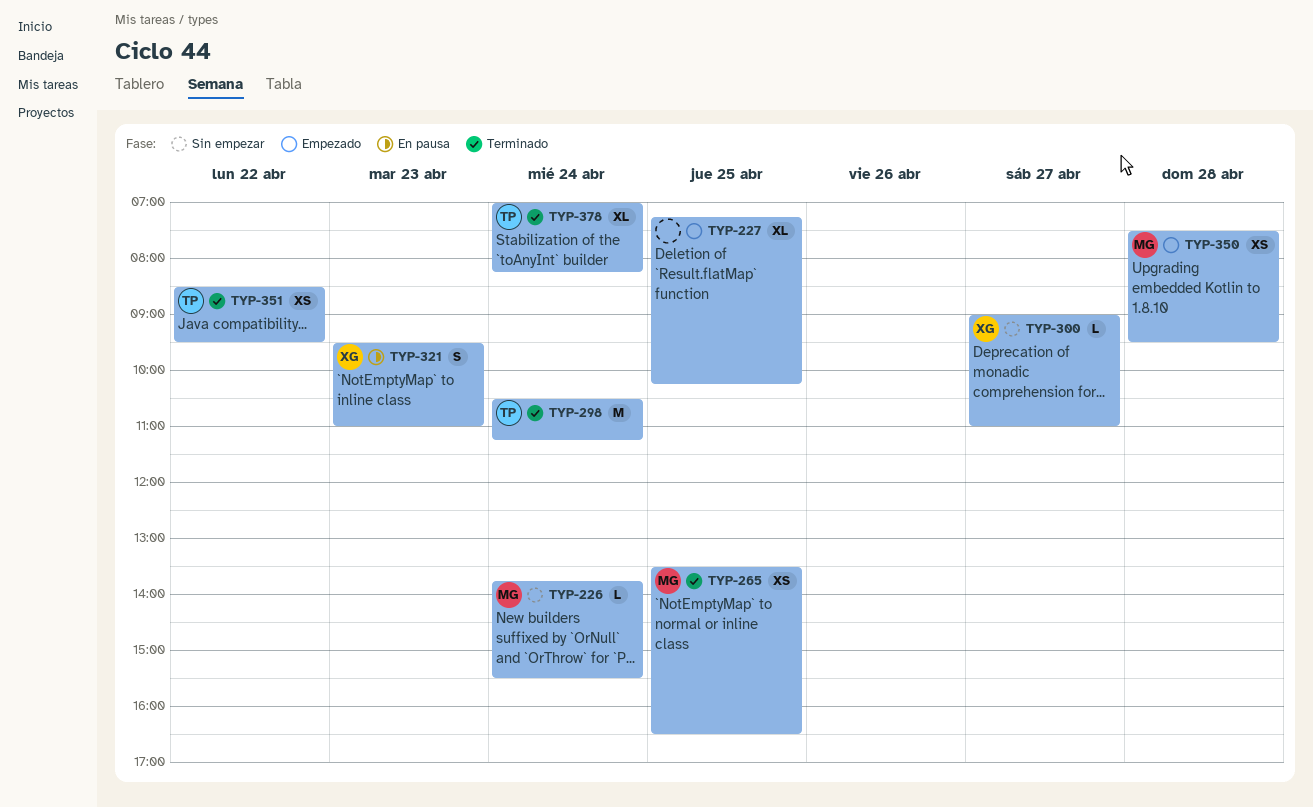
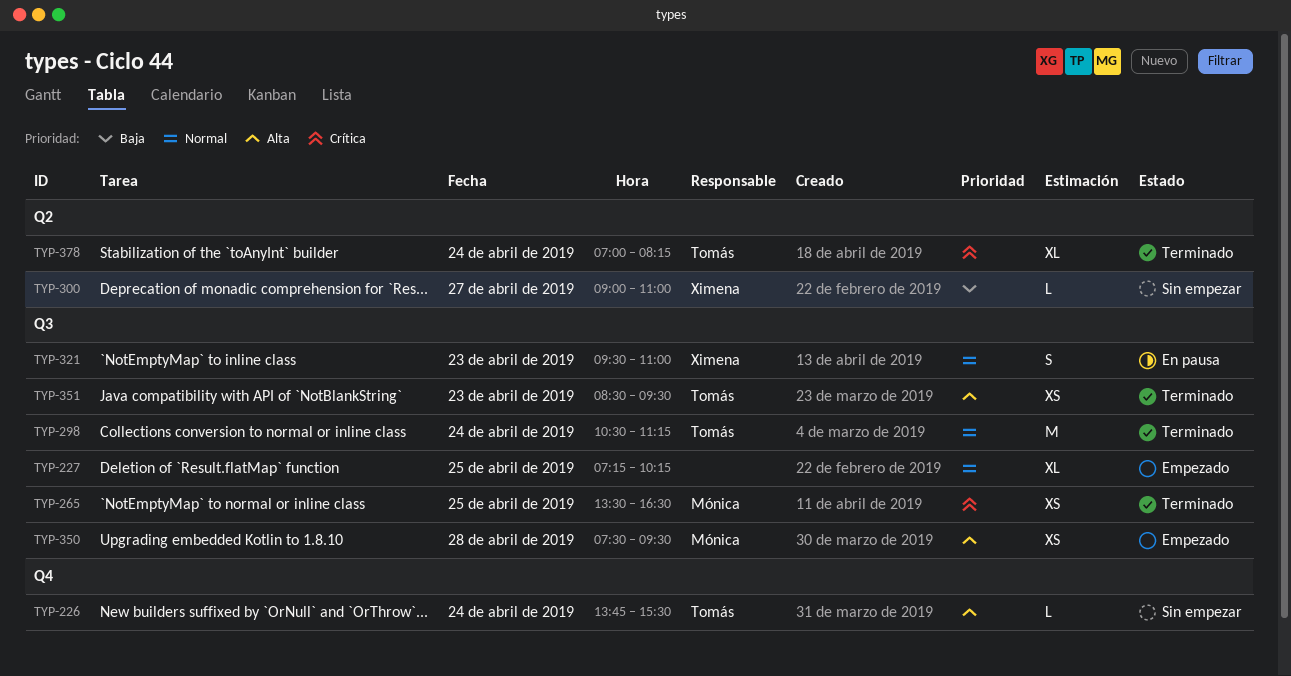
TYP-226, owner: Mónica -> Tomás
TYP-351, day: Apr 22 -> Apr 23

